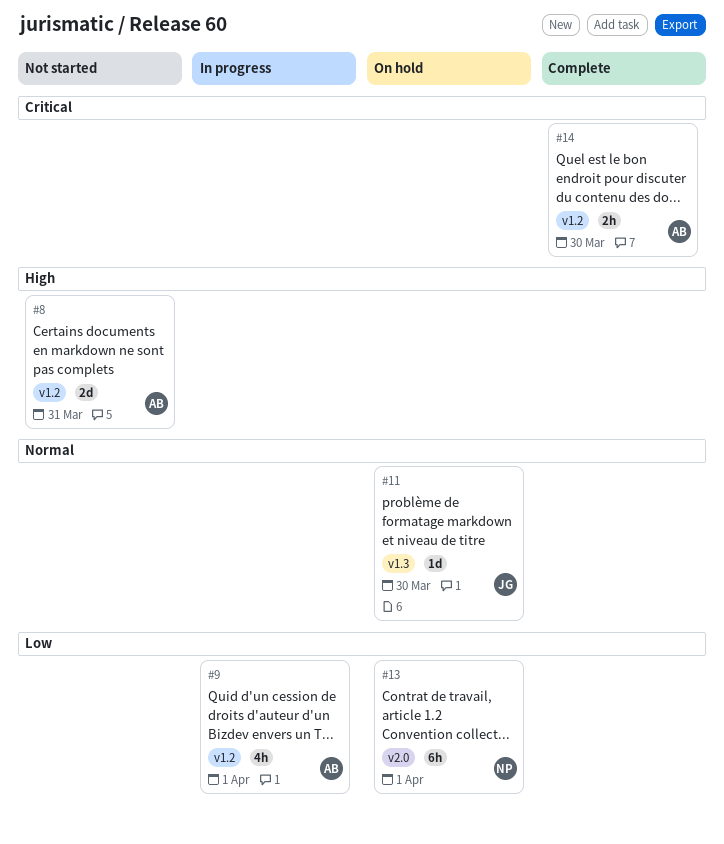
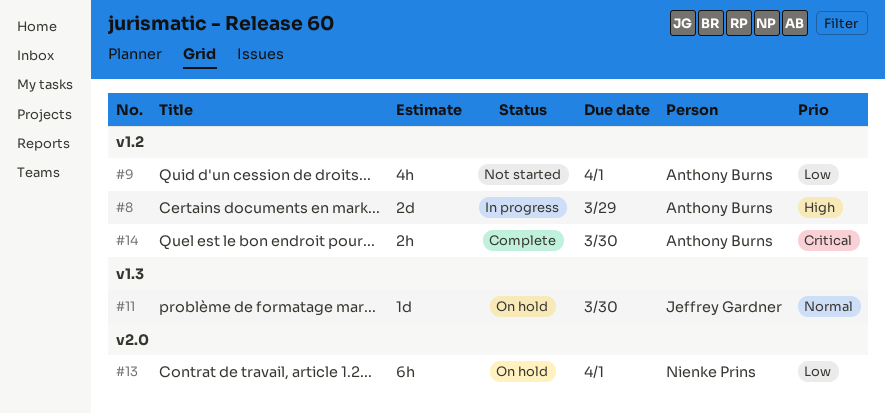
#8, status: Not started -> In progress
#8, due: Mar 31 -> Mar 29
#9, status: In progress -> Not started

